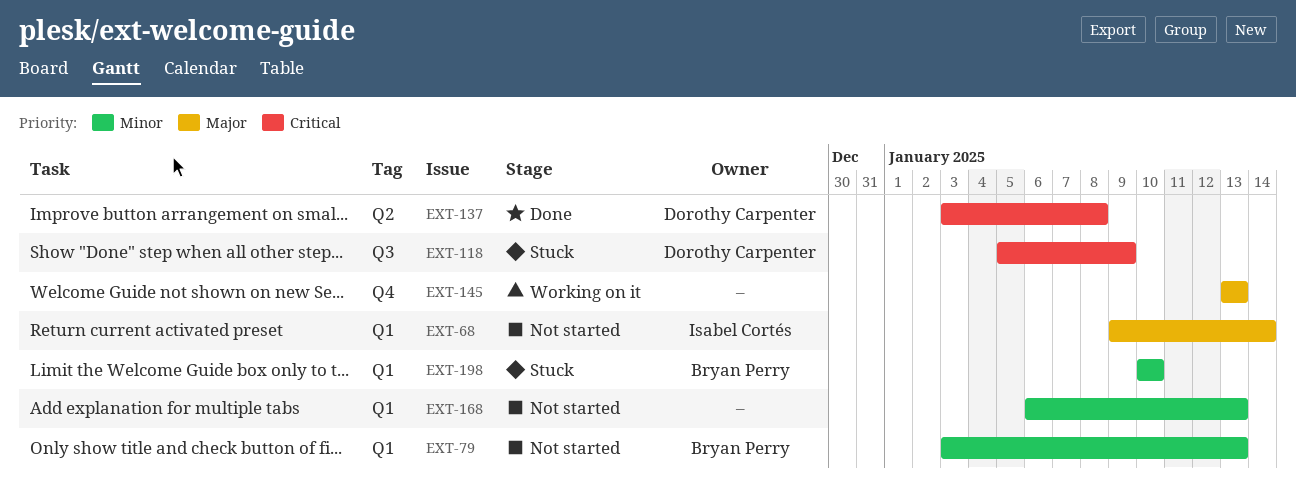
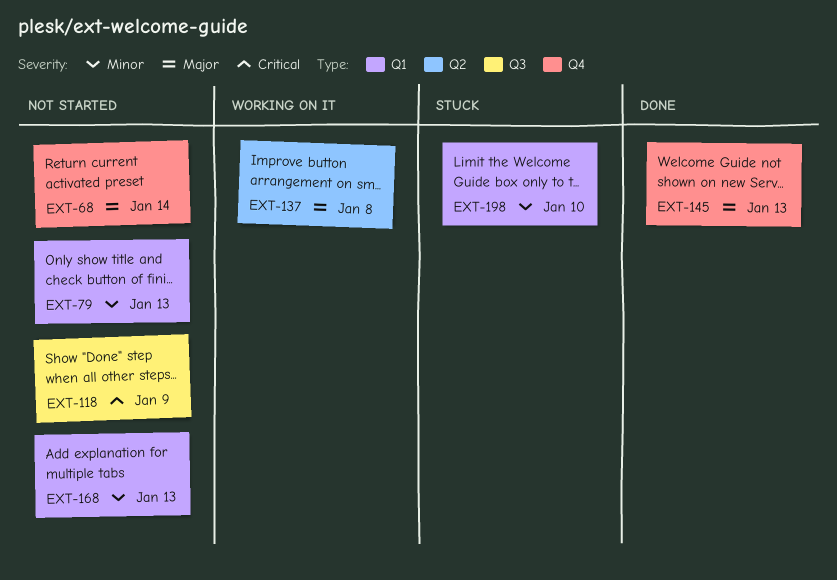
EXT-68, label: Q1 -> Q4
EXT-118, status: Stuck -> Not started
EXT-137, status: Done -> Working on it
EXT-137, priority: Critical -> Major
EXT-145, status: Working on it -> Done

